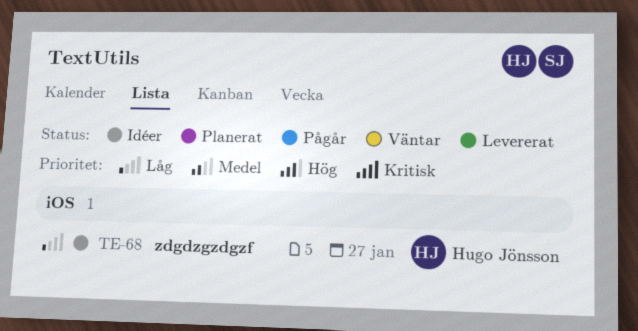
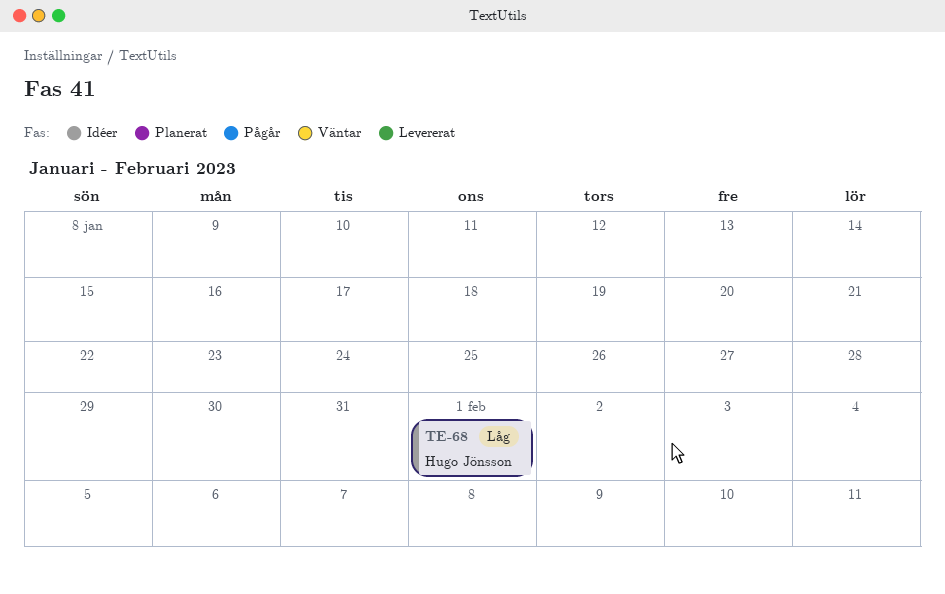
TE-68, due: Jan 27 -> Feb 1

